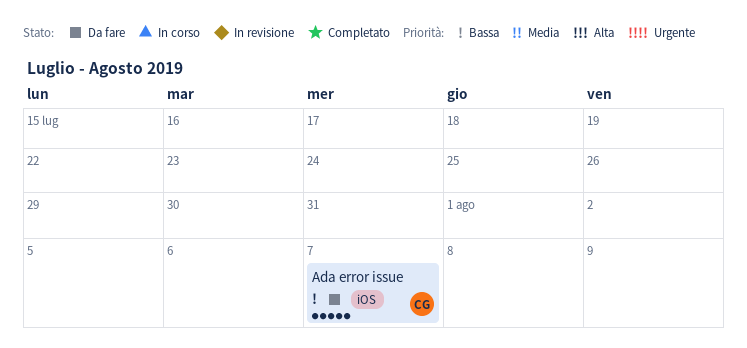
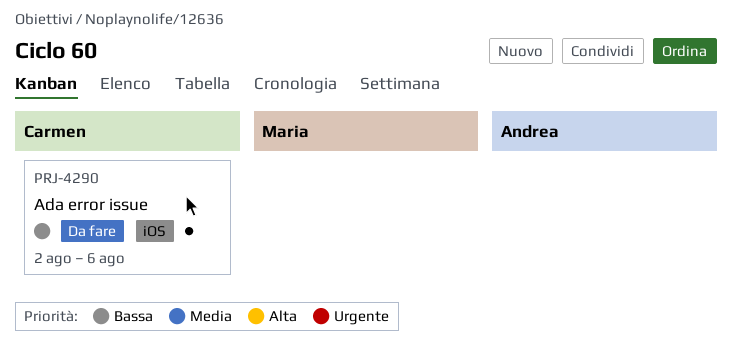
Ada error issue, estimate: 5 -> 1
Ada error issue, due: Aug 7 -> Aug 6

